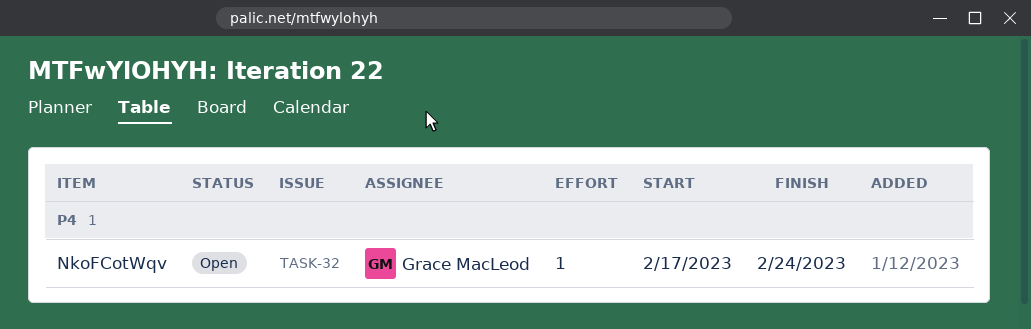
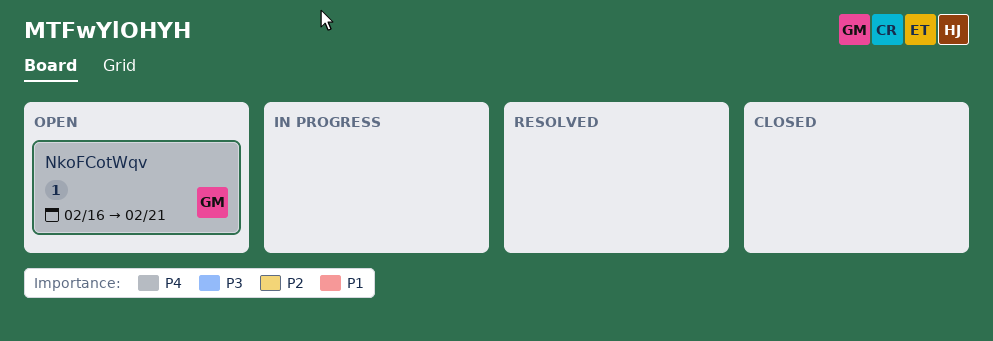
NkoFCotWqv, start: Feb 17 -> Feb 16
NkoFCotWqv, due: Feb 24 -> Feb 21

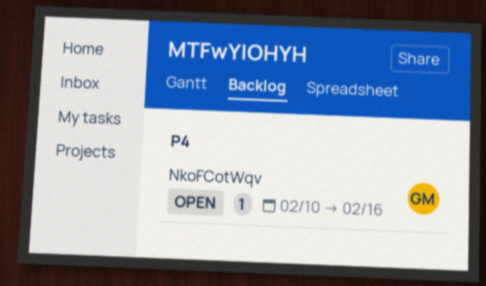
NkoFCotWqv, start: Feb 16 -> Feb 10
NkoFCotWqv, due: Feb 21 -> Feb 16

